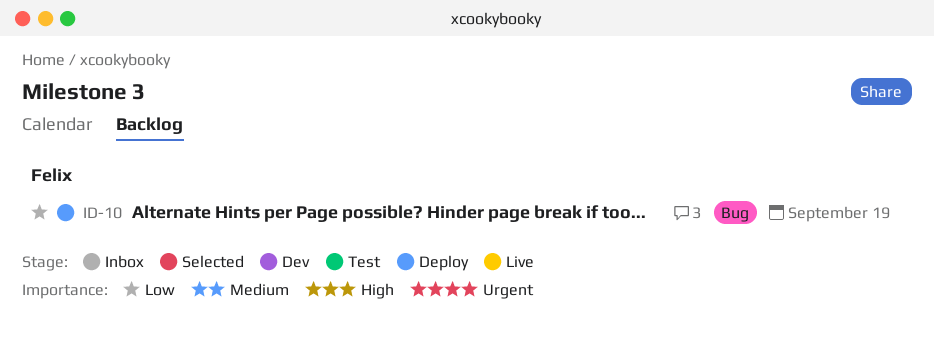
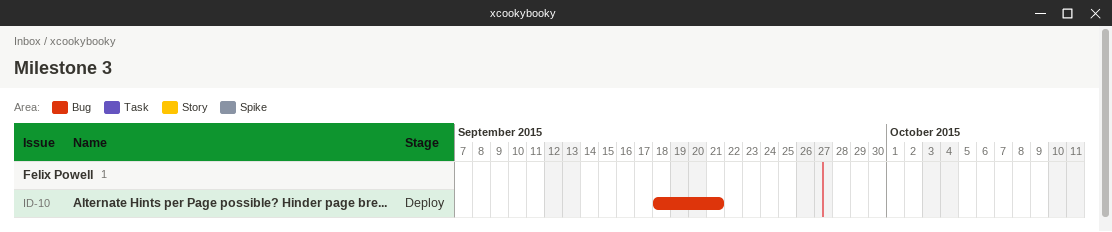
ID-10, due: Sep 19 -> Sep 21

